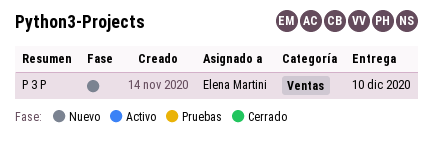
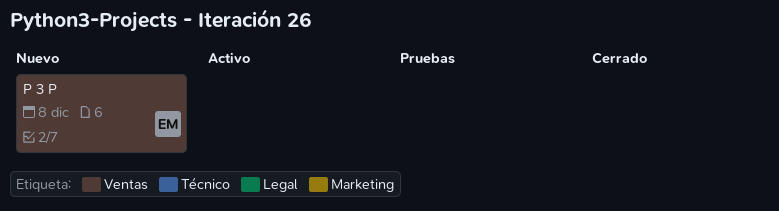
P 3 P, due: Dec 10 -> Dec 8

